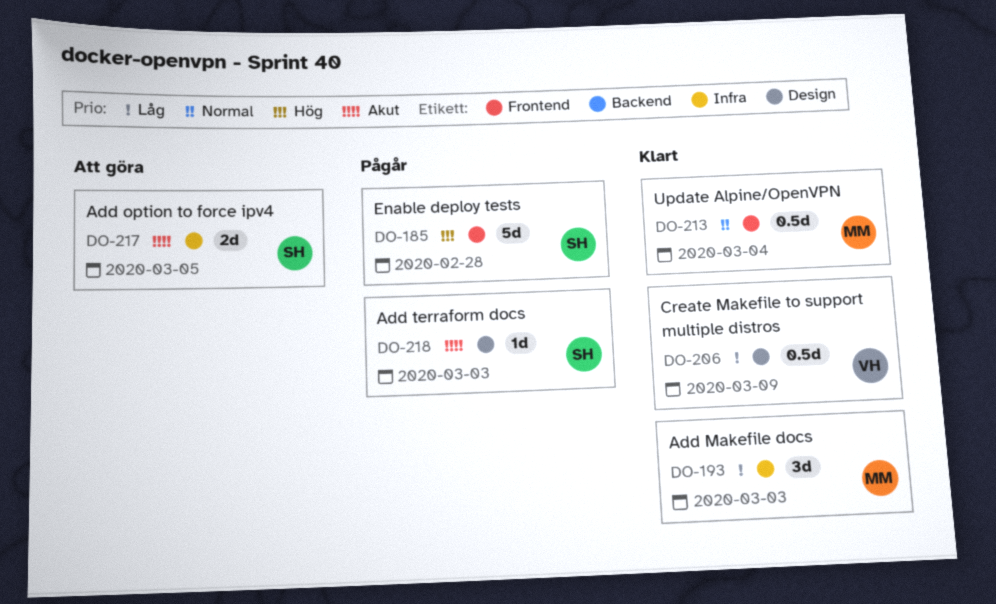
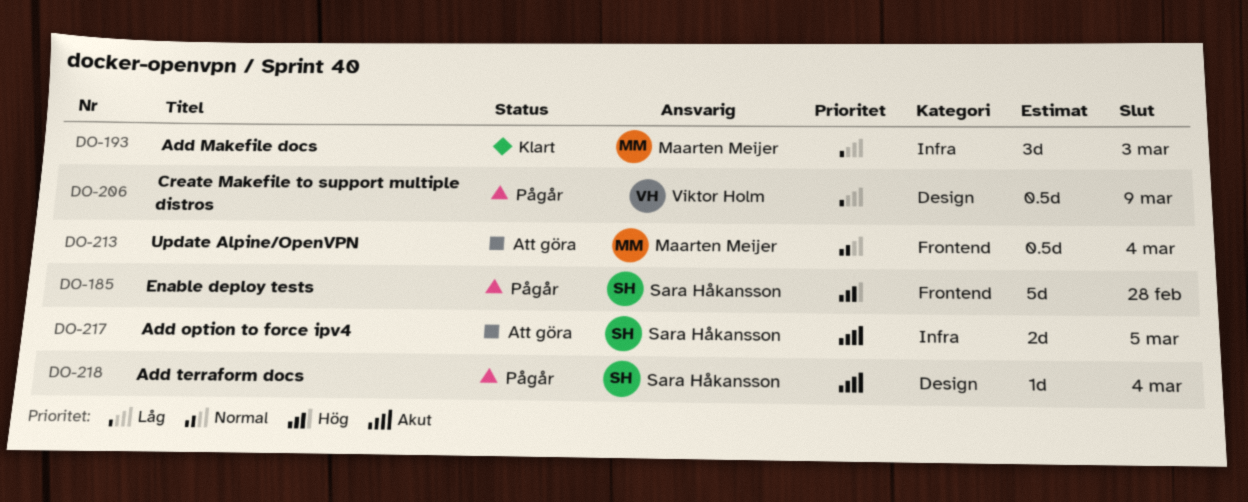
DO-206, status: Klart -> Pågår
DO-213, status: Klart -> Att göra
DO-218, due: Mar 3 -> Mar 4

